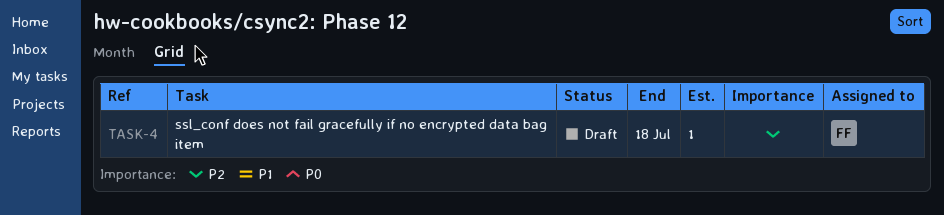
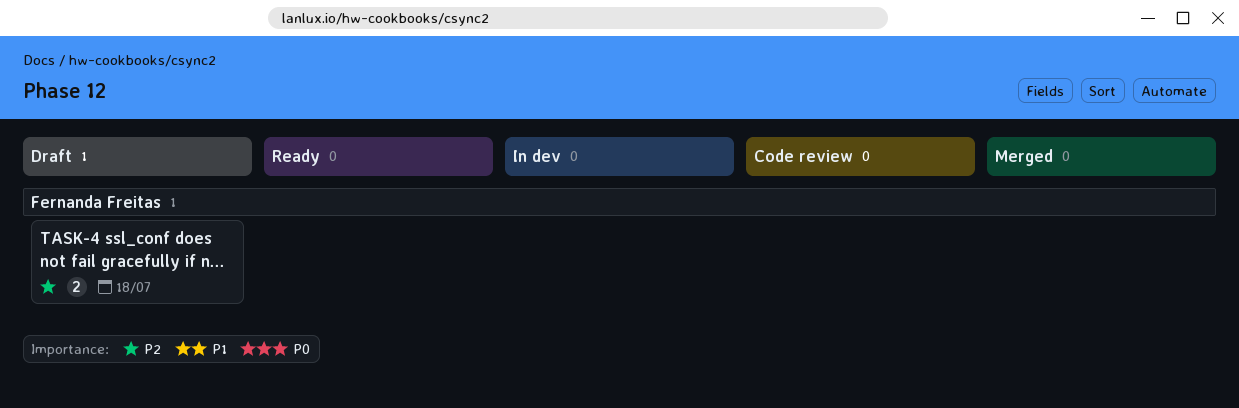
TASK-4, estimate: 1 -> 2

